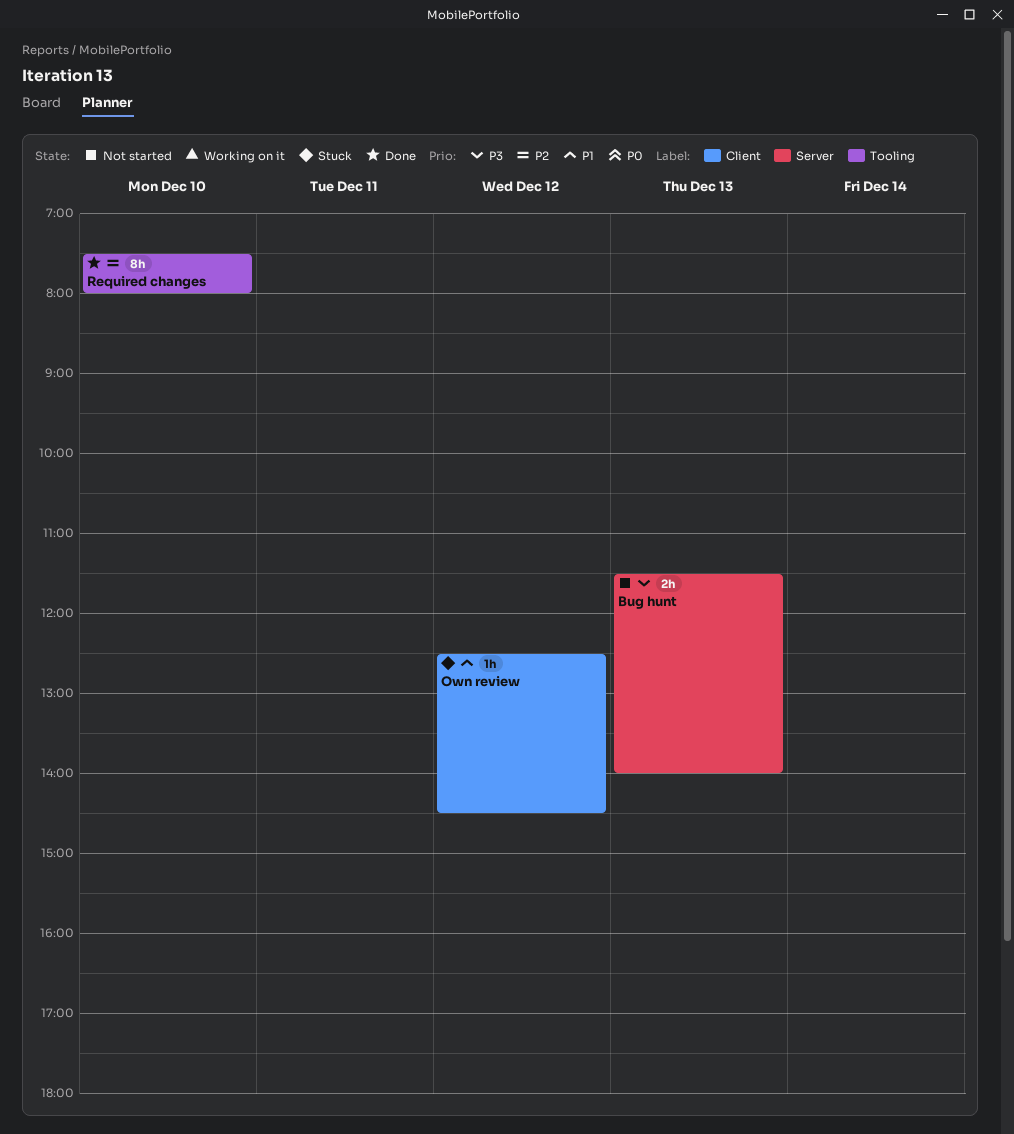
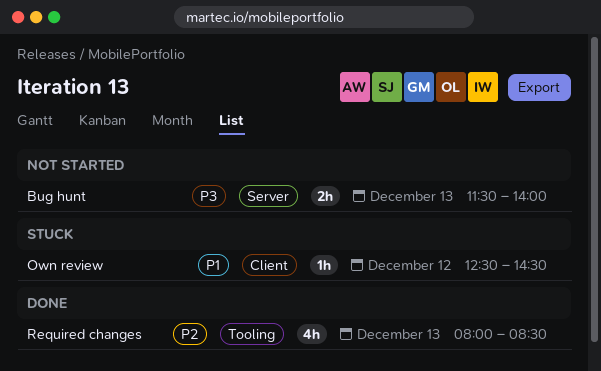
Required changes, estimate: 8h -> 4h
Required changes, day: Dec 10 -> Dec 13
Required changes, begins: 07:30 -> 08:00
Required changes, ends: 08:00 -> 08:30

